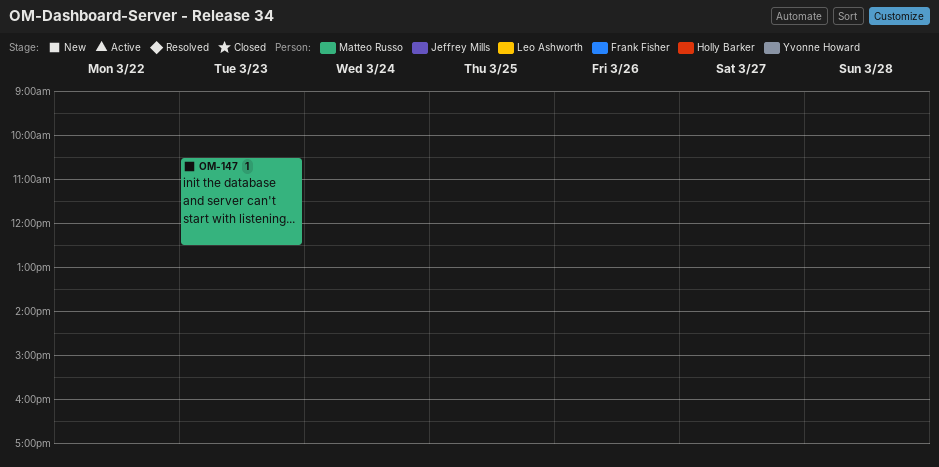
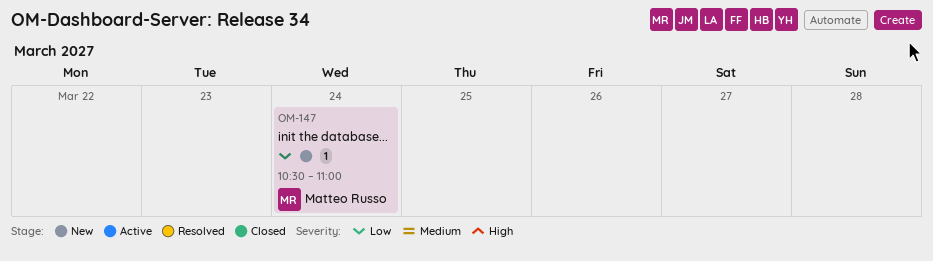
OM-147, day: Mar 23 -> Mar 24
OM-147, ends: 12:30 -> 11:00

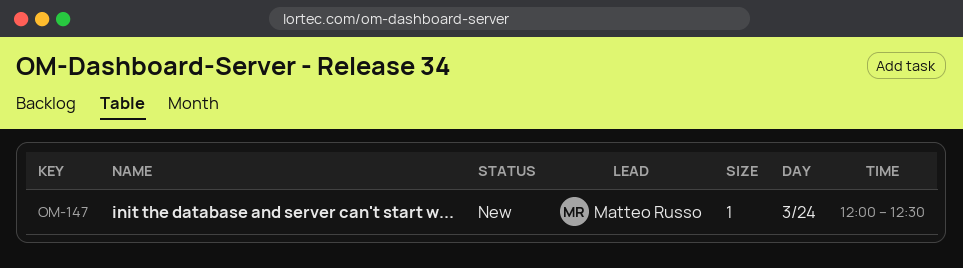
OM-147, begins: 10:30 -> 12:00
OM-147, ends: 11:00 -> 12:30

